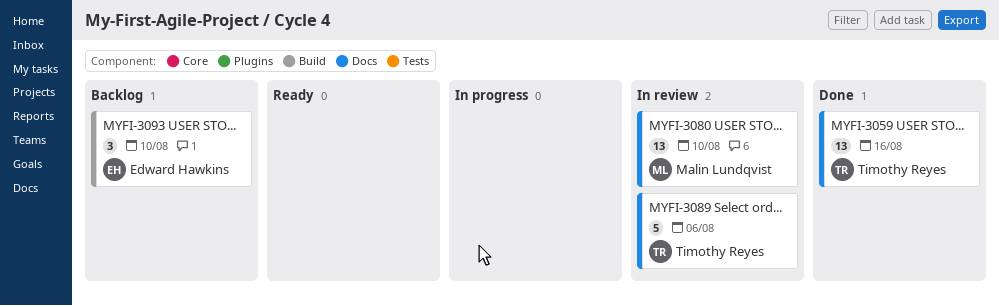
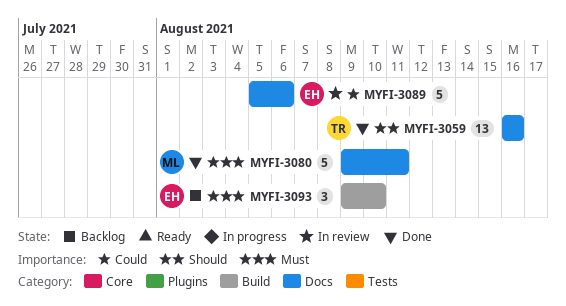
MYFI-3080, status: In review -> Done
MYFI-3080, estimate: 13 -> 5
MYFI-3080, due: Aug 10 -> Aug 11
MYFI-3089, owner: Timothy Reyes -> Edward Hawkins

